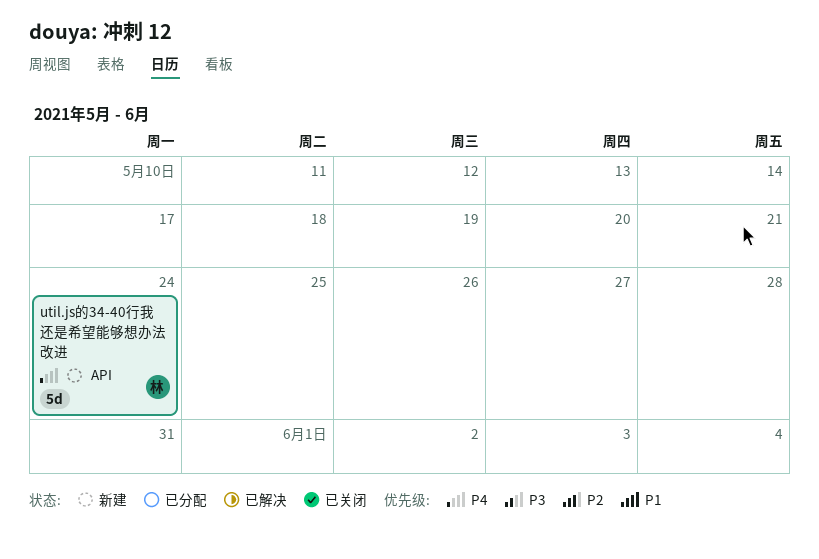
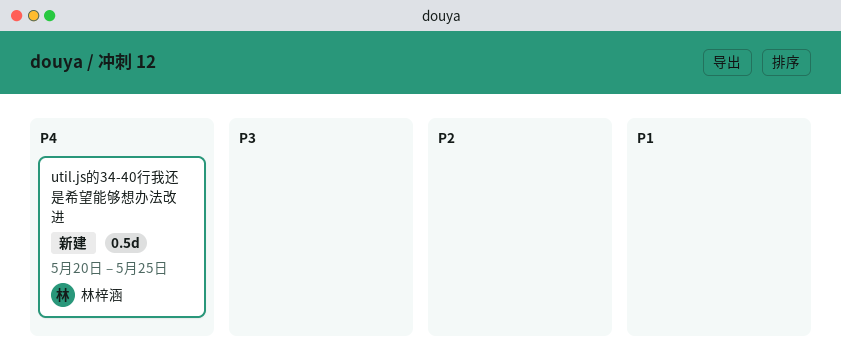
util.js的34-40行我还是希望能够想办法改进, estimate: 5d -> 0.5d
util.js的34-40行我还是希望能够想办法改进, due: May 24 -> May 25

